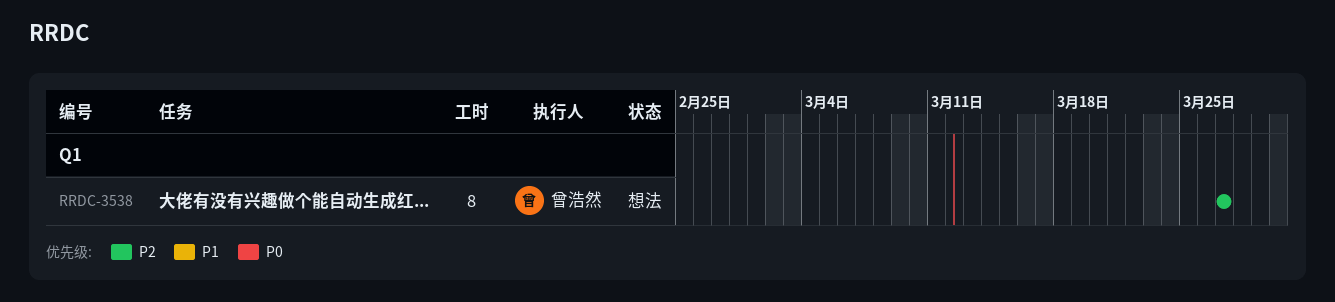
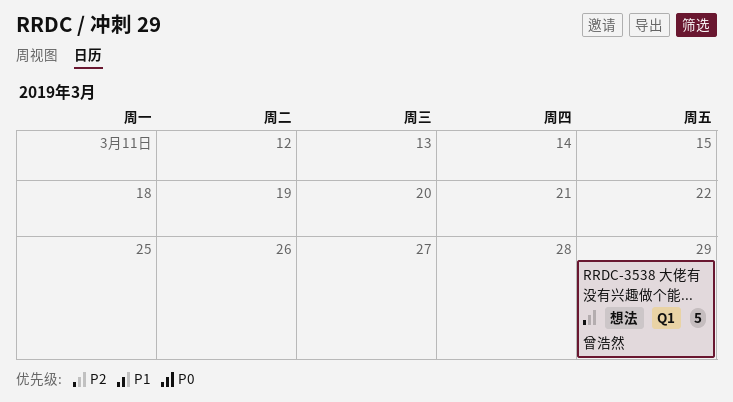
RRDC-3538, estimate: 8 -> 5
RRDC-3538, due: Mar 27 -> Mar 29

